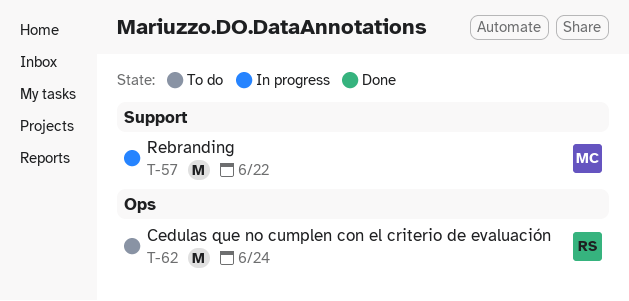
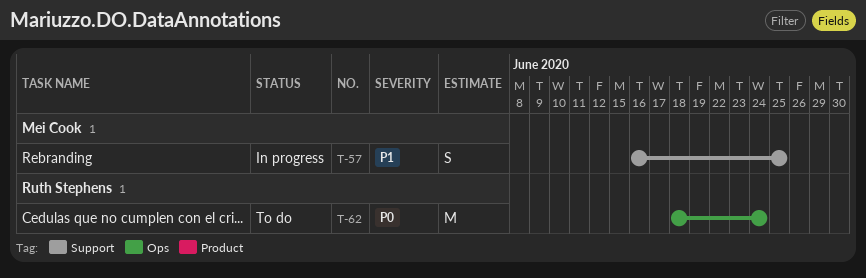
T-57, estimate: M -> S
T-57, due: Jun 22 -> Jun 25

